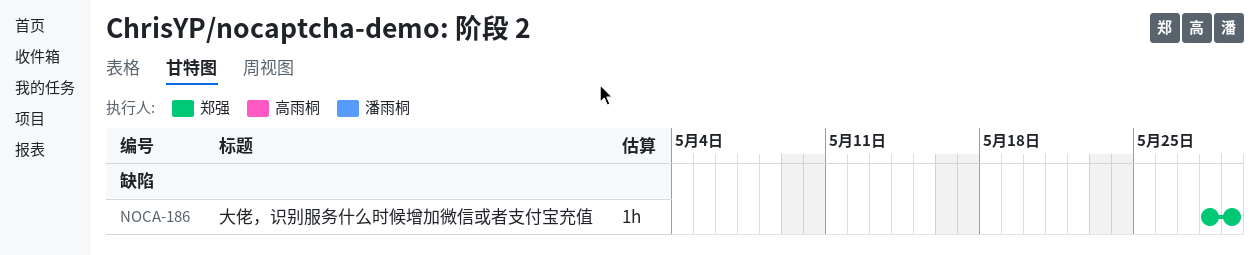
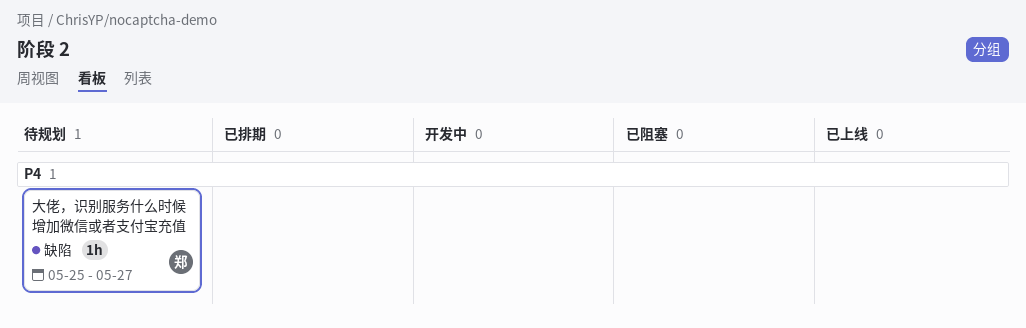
大佬，识别服务什么时候增加微信或者支付宝充值, start: May 28 -> May 25
大佬，识别服务什么时候增加微信或者支付宝充值, due: May 29 -> May 27

